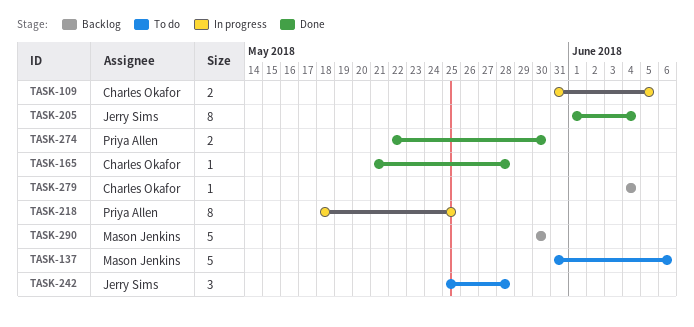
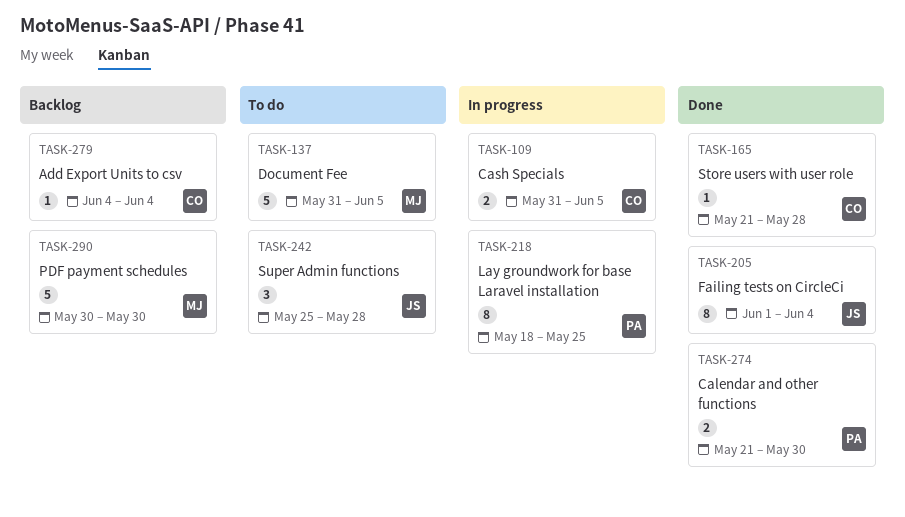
TASK-137, due: Jun 6 -> Jun 5
TASK-274, start: May 22 -> May 21

